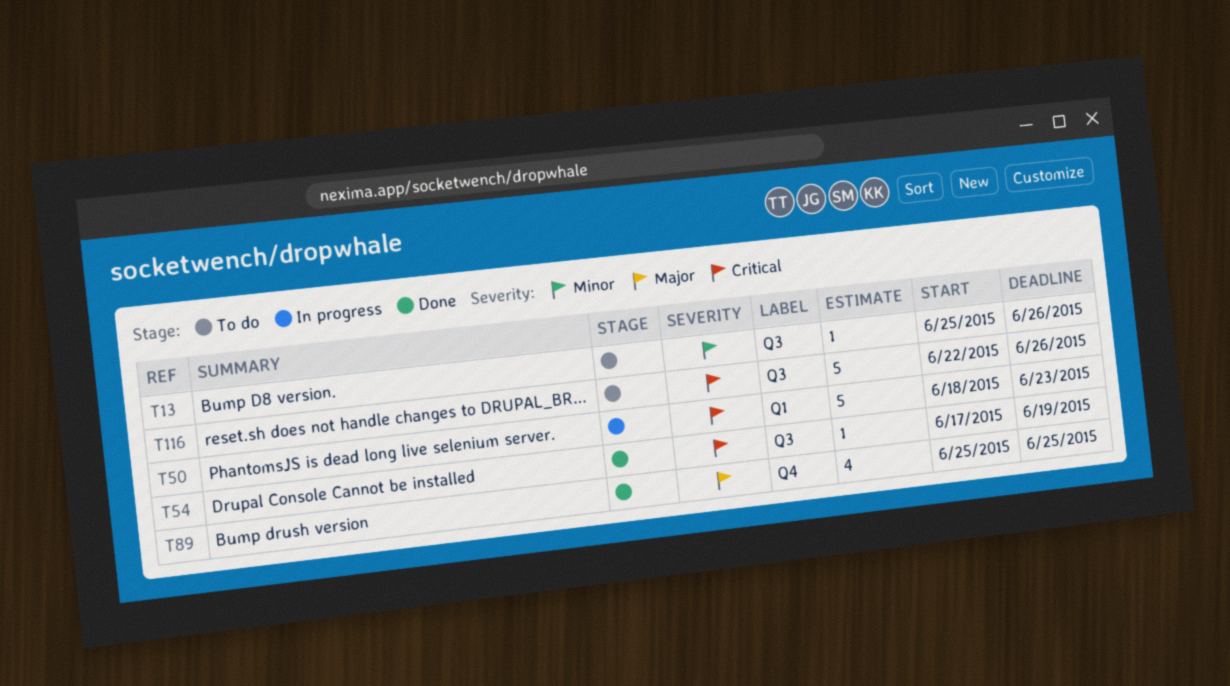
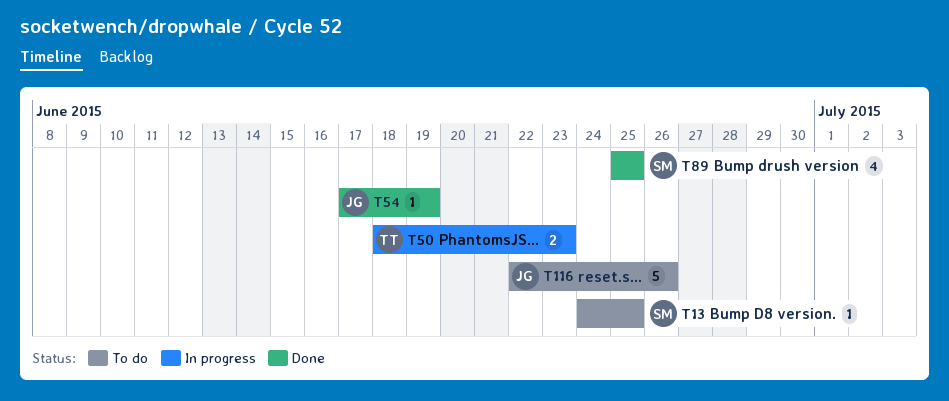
T13, start: Jun 25 -> Jun 24
T13, due: Jun 26 -> Jun 25
T50, estimate: 5 -> 2

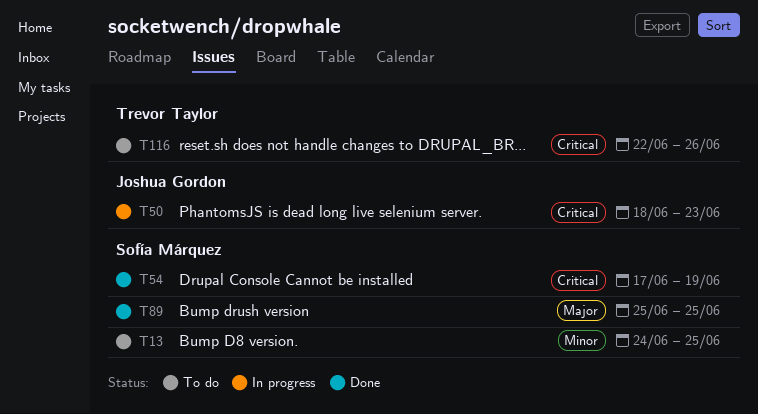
T50, owner: Trevor Taylor -> Joshua Gordon
T54, owner: Joshua Gordon -> Sofía Márquez
T116, owner: Joshua Gordon -> Trevor Taylor

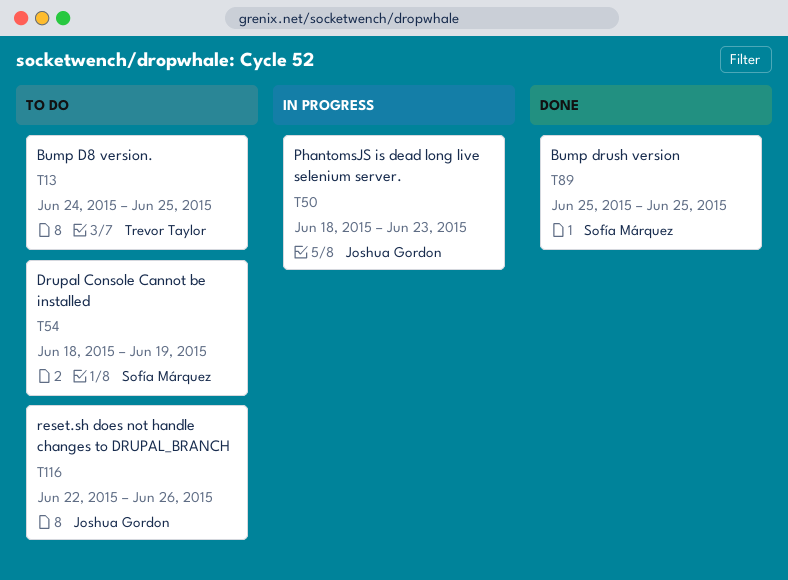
T13, owner: Sofía Márquez -> Trevor Taylor
T54, status: Done -> To do
T54, start: Jun 17 -> Jun 18
T116, owner: Trevor Taylor -> Joshua Gordon

